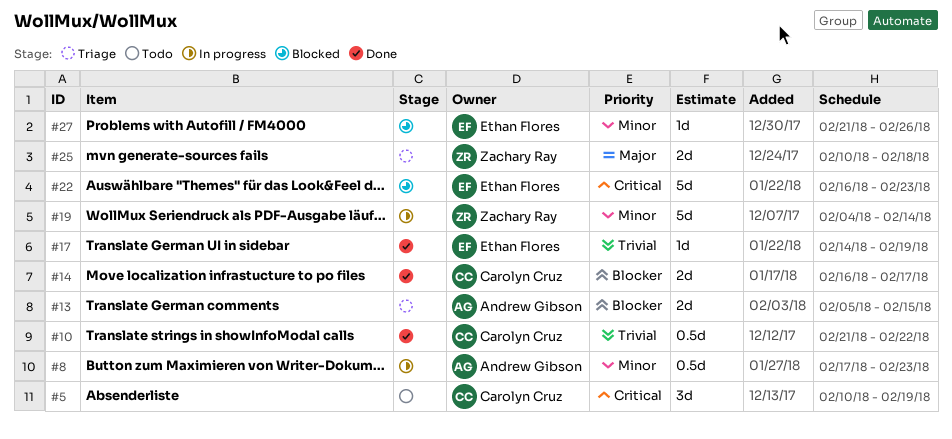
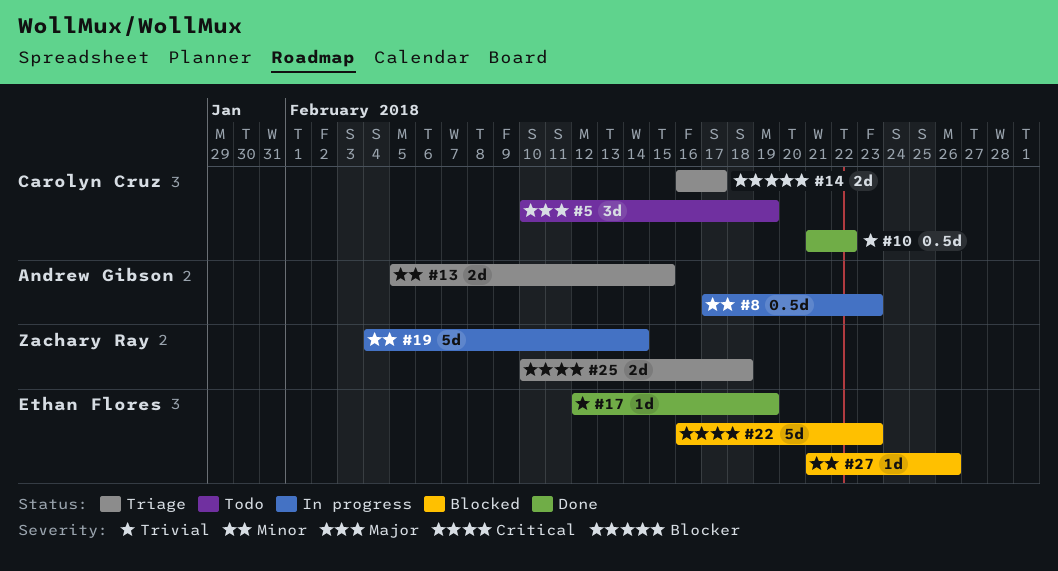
#5, priority: Critical -> Major
#13, priority: Blocker -> Minor
#14, status: Done -> Triage
#17, start: Feb 14 -> Feb 12
#25, priority: Major -> Critical

